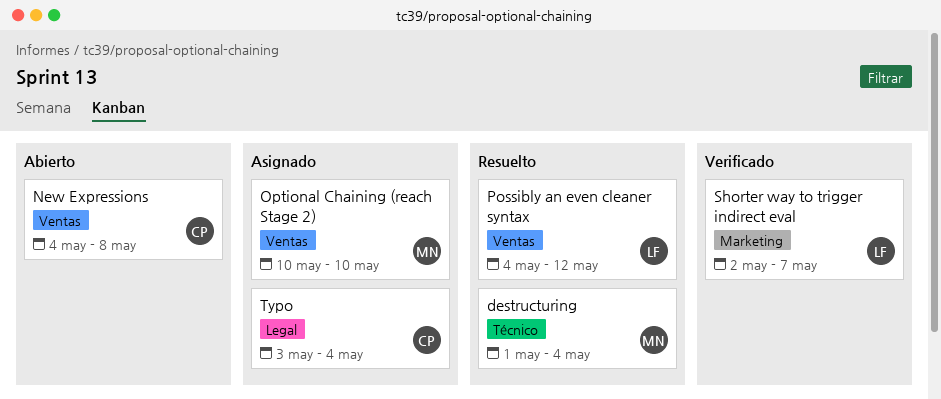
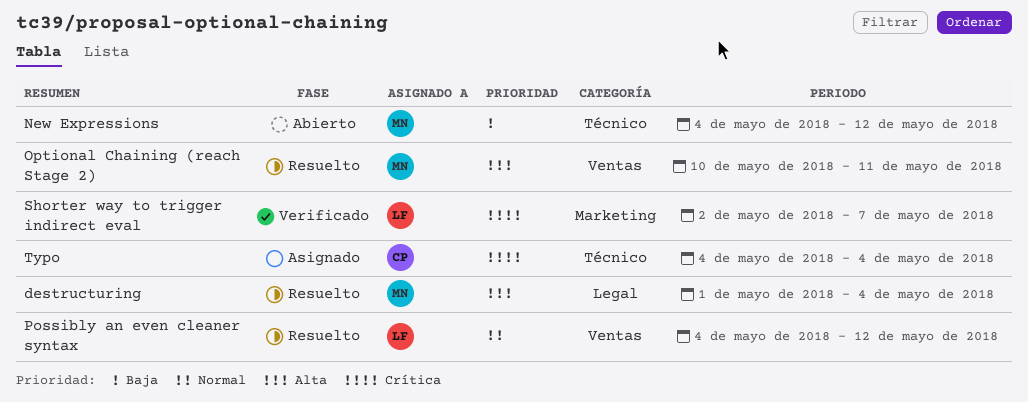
destructuring, label: Técnico -> Legal
New Expressions, owner: CP -> MN
New Expressions, label: Ventas -> Técnico
New Expressions, due: May 8 -> May 12
Optional Chaining (reach Stage 2), status: Asignado -> Resuelto
Optional Chaining (reach Stage 2), due: May 10 -> May 11
Typo, label: Legal -> Técnico
Typo, start: May 3 -> May 4

